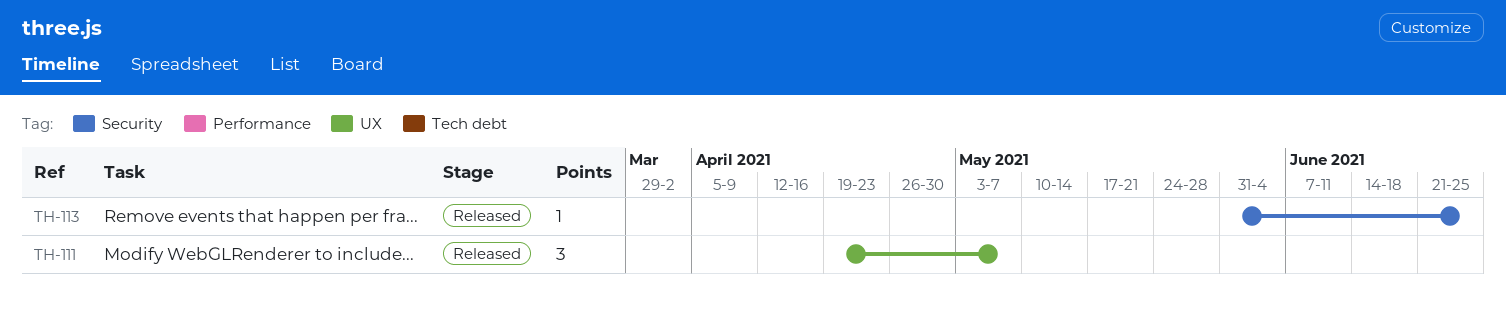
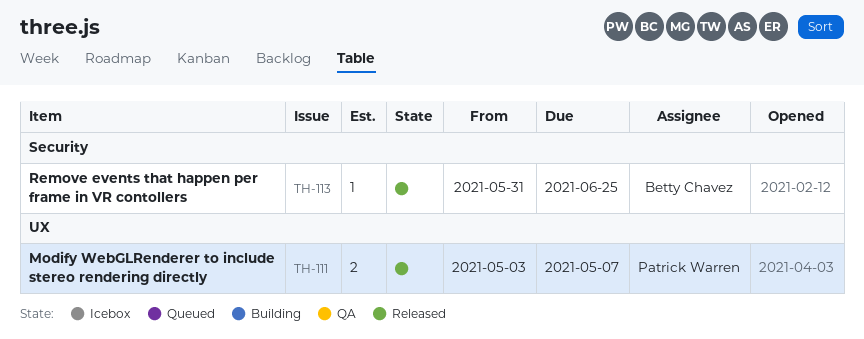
TH-111, estimate: 3 -> 2
TH-111, start: Apr 19 -> May 3

